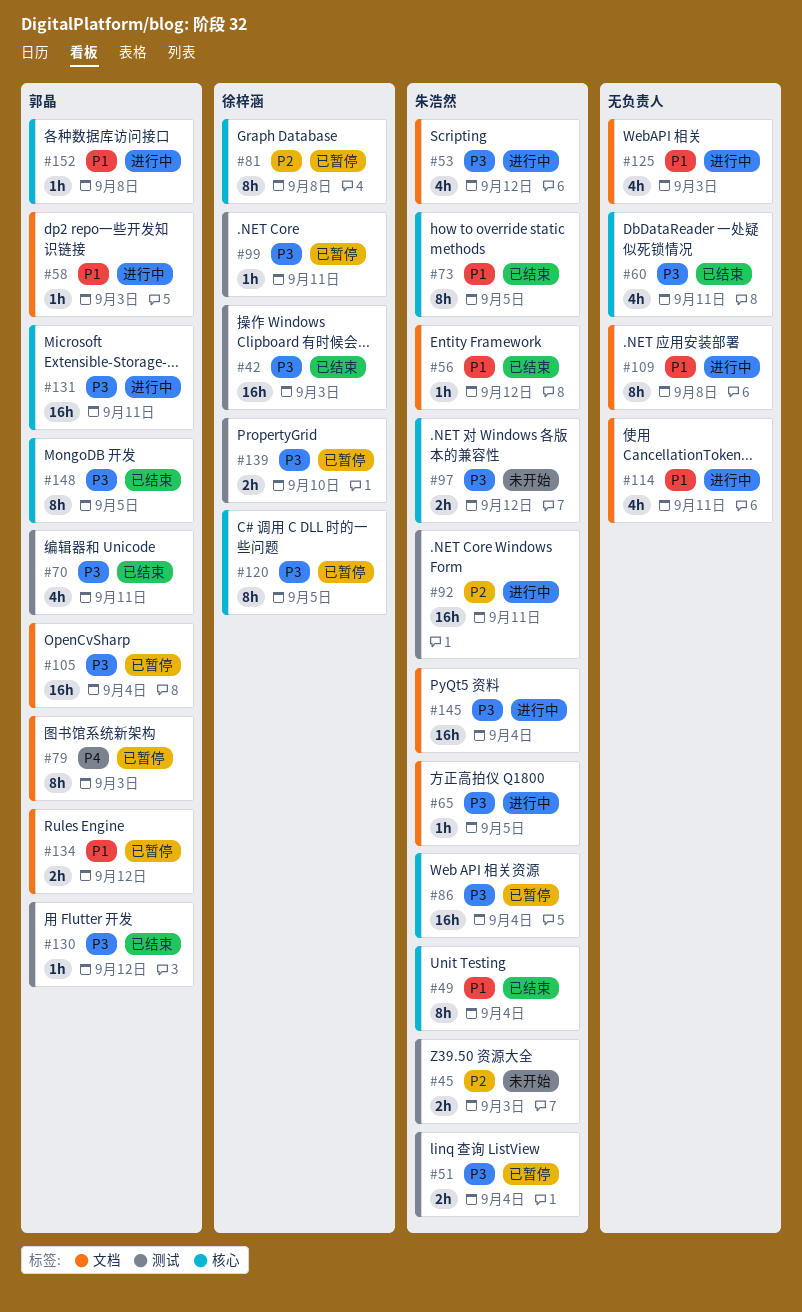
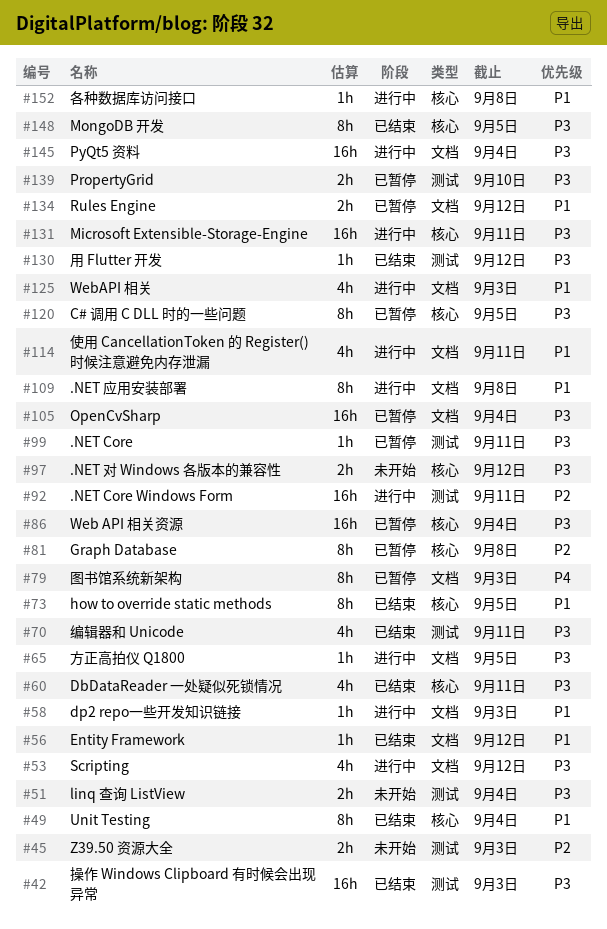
#51, status: 已暂停 -> 未开始

